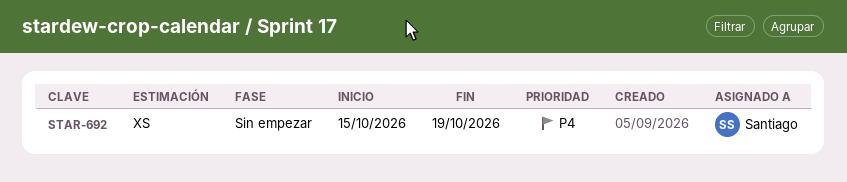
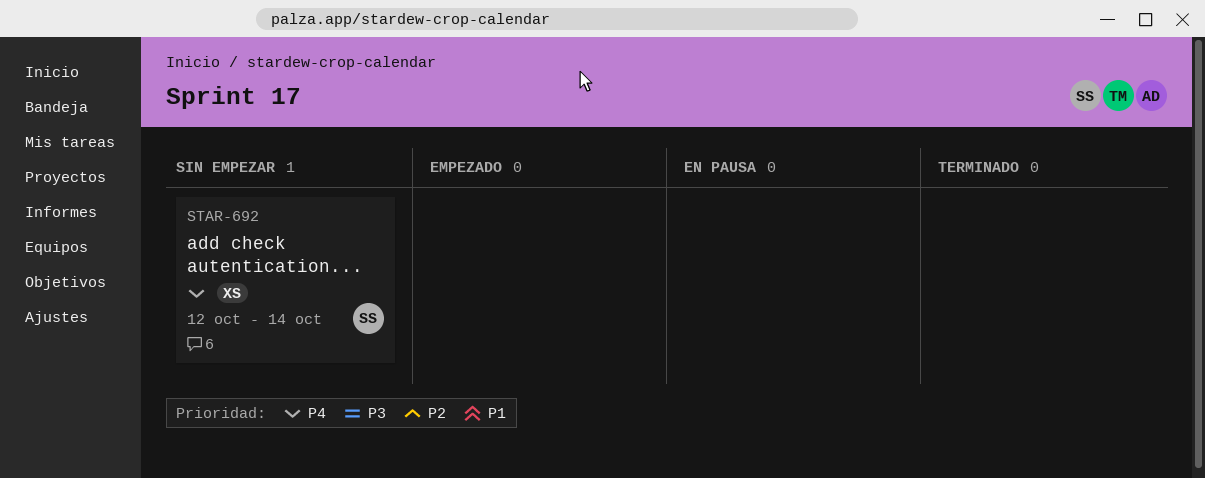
STAR-692, start: Oct 15 -> Oct 12
STAR-692, due: Oct 19 -> Oct 14

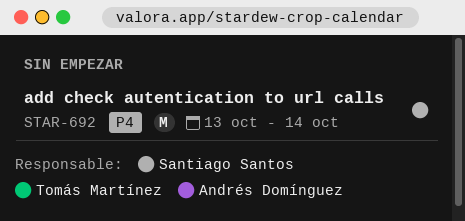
STAR-692, estimate: XS -> M
STAR-692, start: Oct 12 -> Oct 13

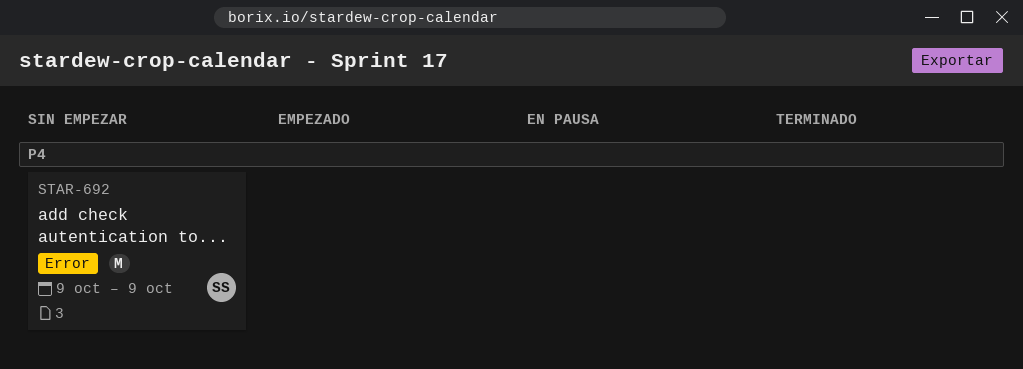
STAR-692, start: Oct 13 -> Oct 9
STAR-692, due: Oct 14 -> Oct 9

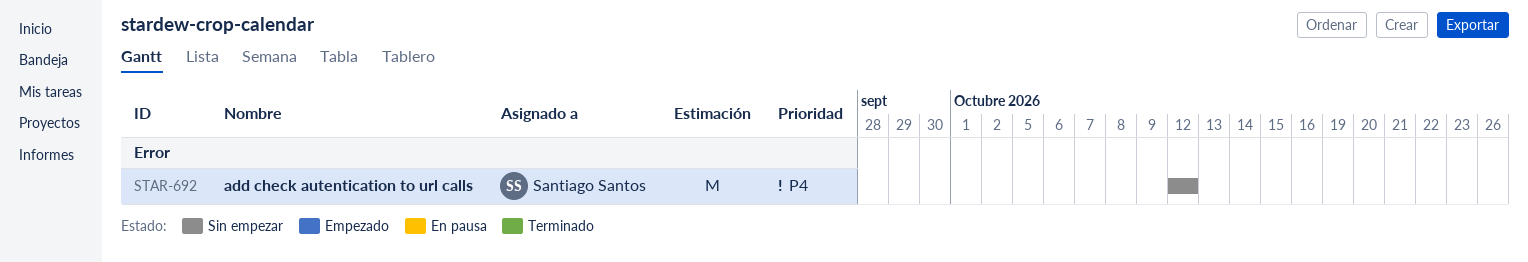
STAR-692, start: Oct 9 -> Oct 12
STAR-692, due: Oct 9 -> Oct 12

